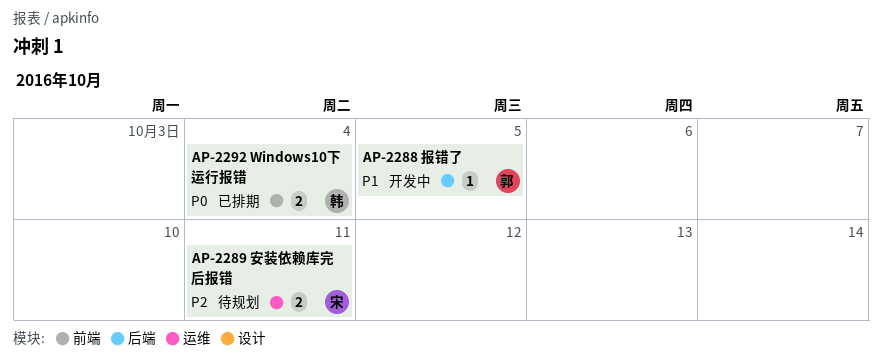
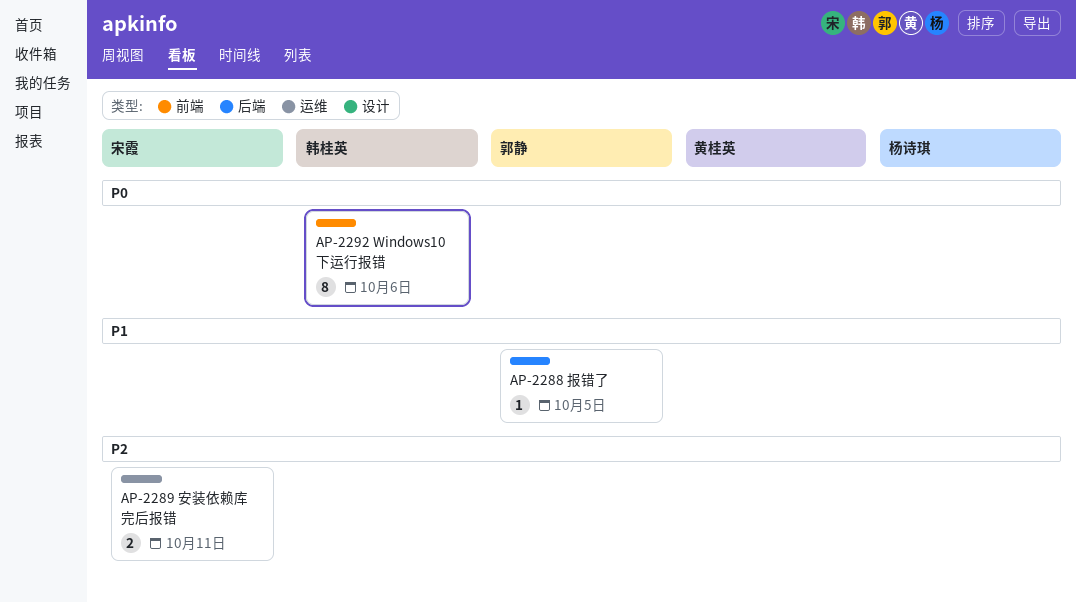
AP-2292, estimate: 2 -> 8
AP-2292, due: Oct 4 -> Oct 6

